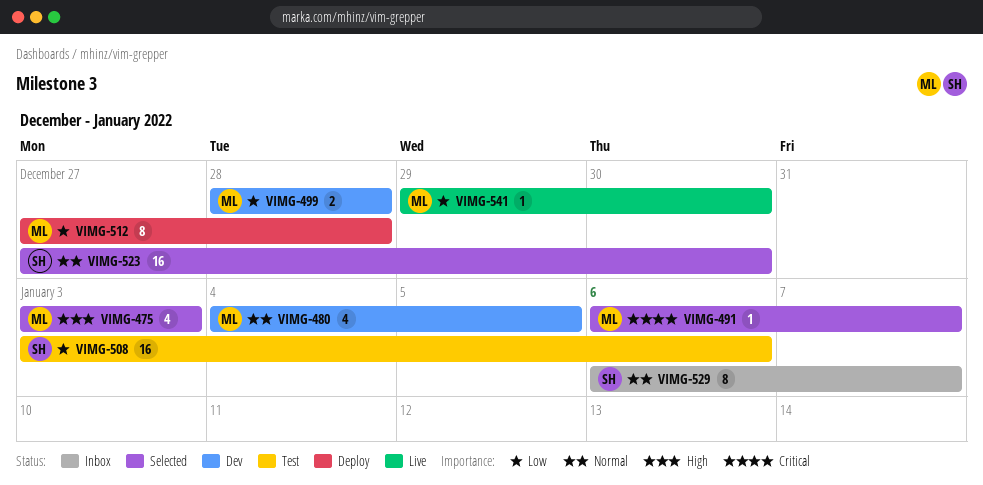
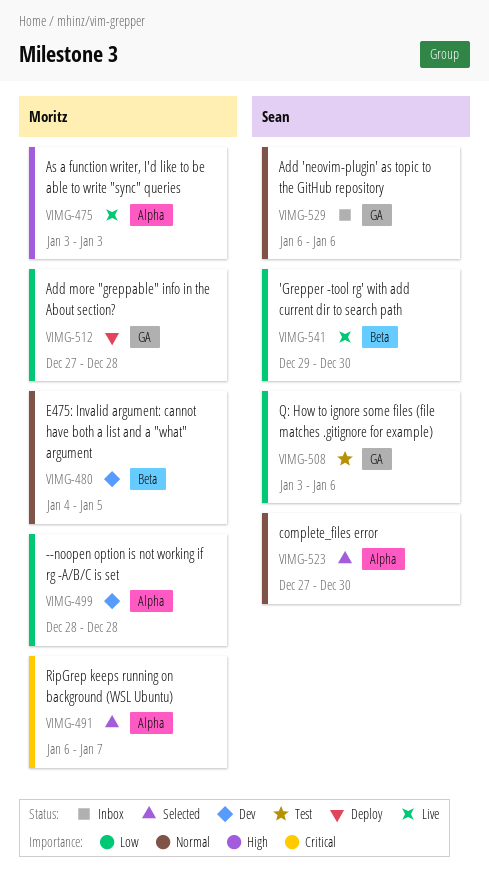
VIMG-475, status: Selected -> Live
VIMG-529, due: Jan 7 -> Jan 6
VIMG-541, owner: Moritz -> Sean

